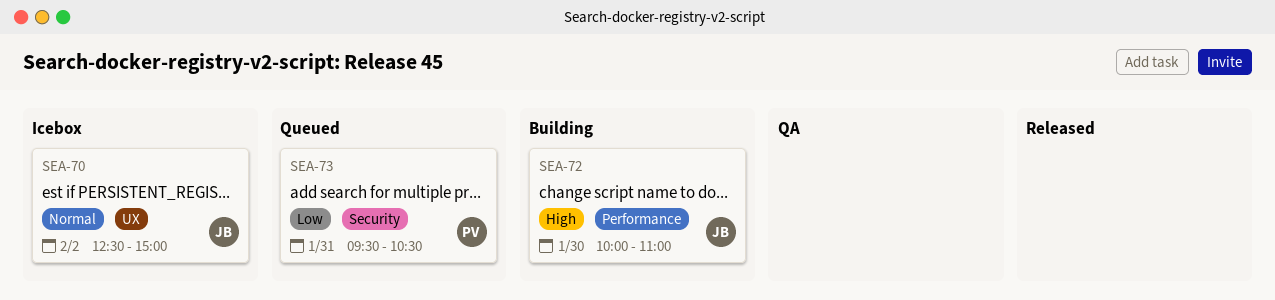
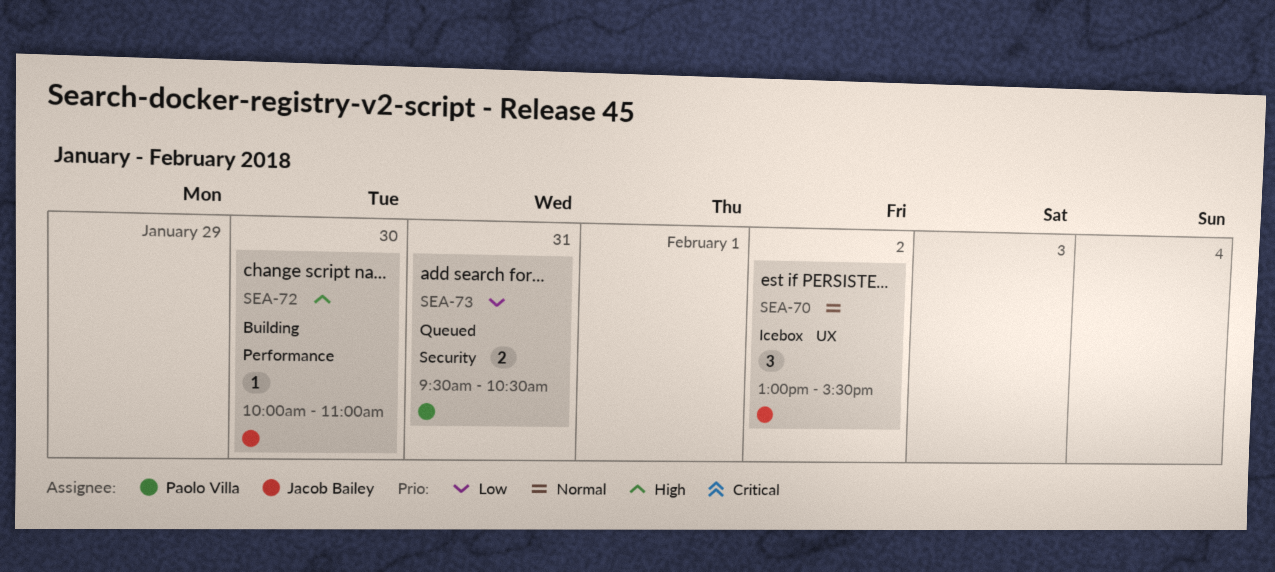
SEA-70, begins: 12:30 -> 13:00
SEA-70, ends: 15:00 -> 15:30

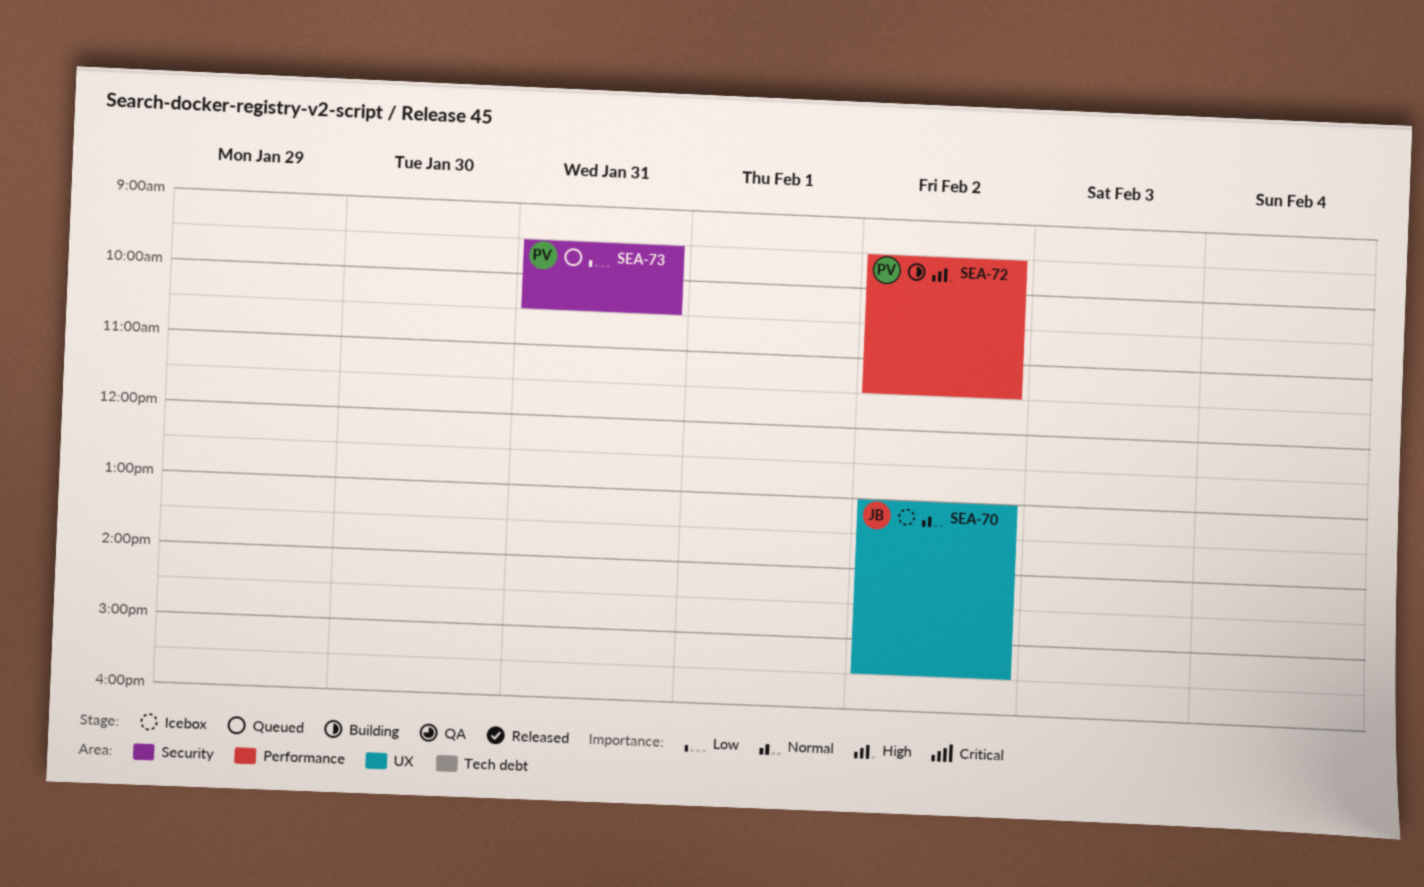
SEA-72, owner: Jacob Bailey -> Paolo Villa
SEA-72, day: Jan 30 -> Feb 2
SEA-72, begins: 10:00 -> 09:30
SEA-72, ends: 11:00 -> 11:30

